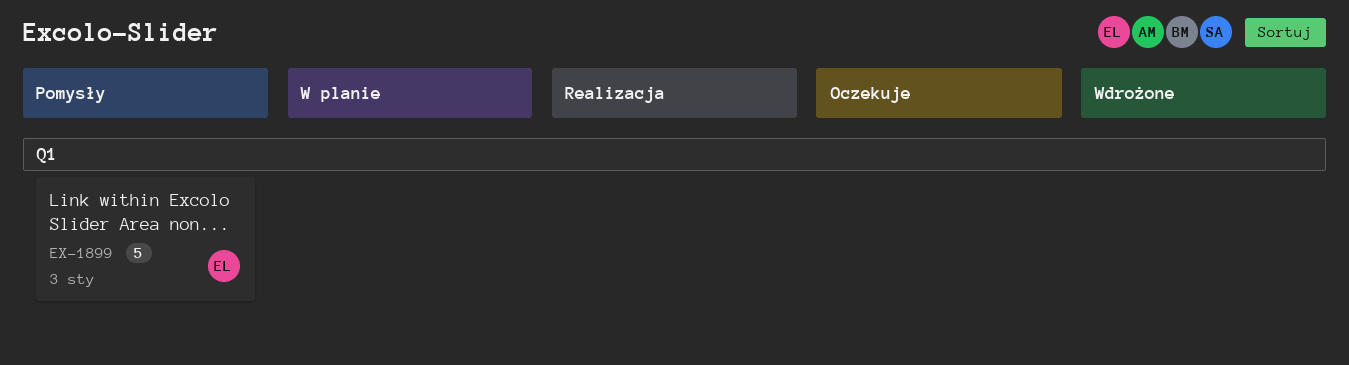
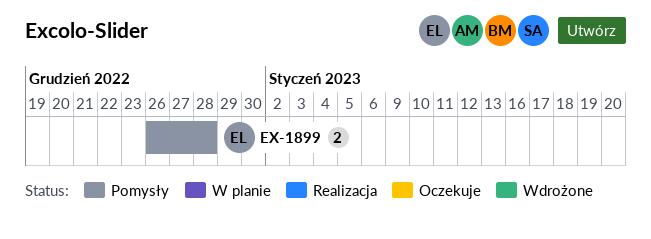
EX-1899, estimate: 5 -> 2
EX-1899, due: Jan 3 -> Dec 28

